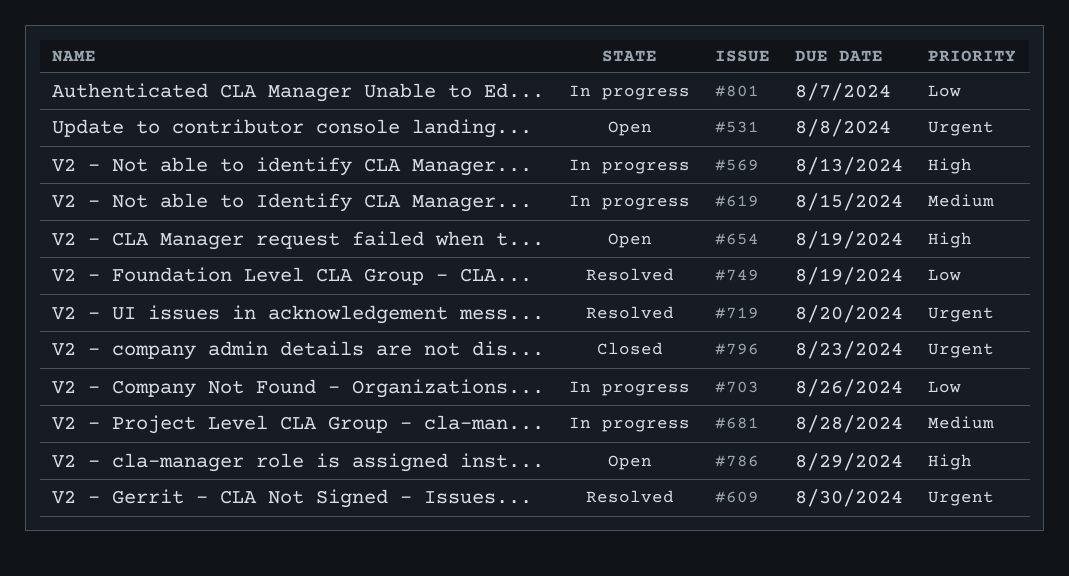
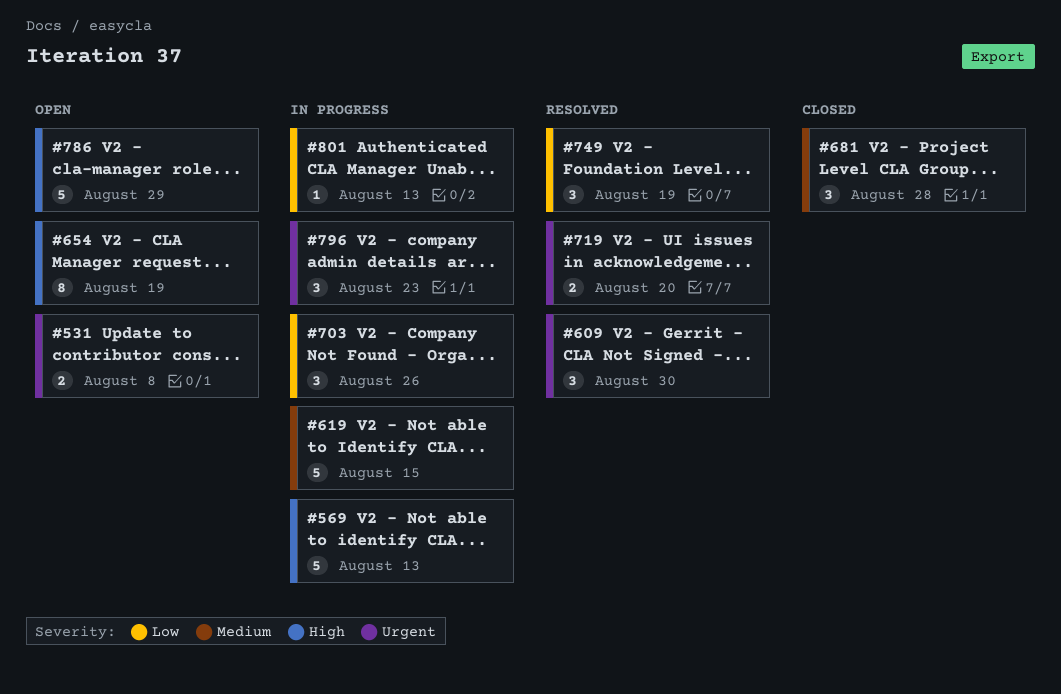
#681, status: In progress -> Closed
#796, status: Closed -> In progress
#801, due: Aug 7 -> Aug 13

